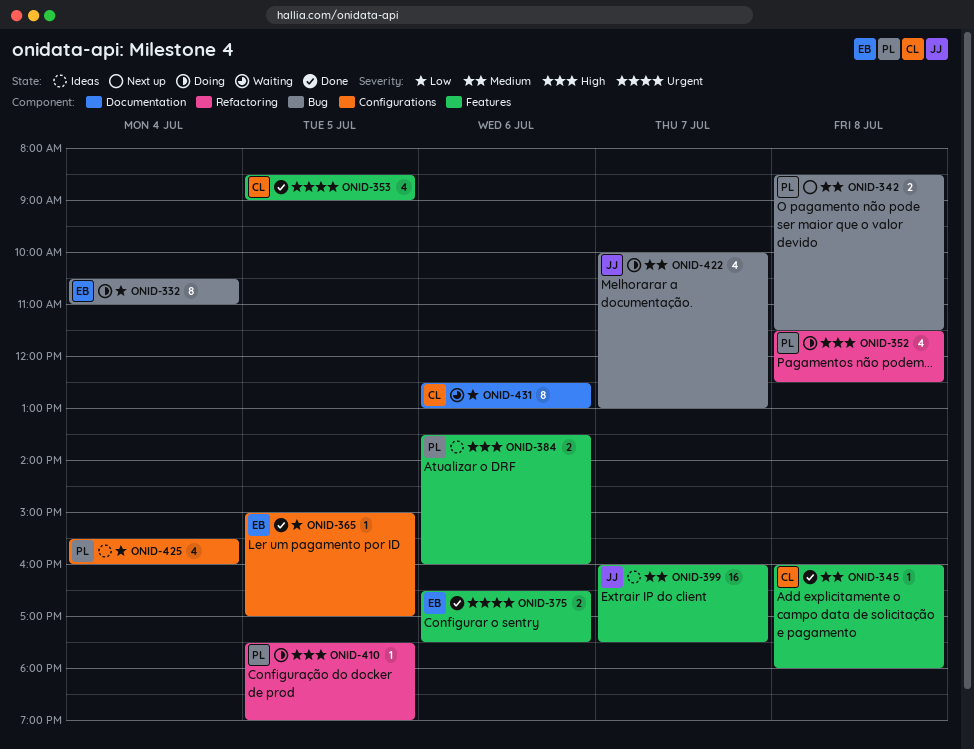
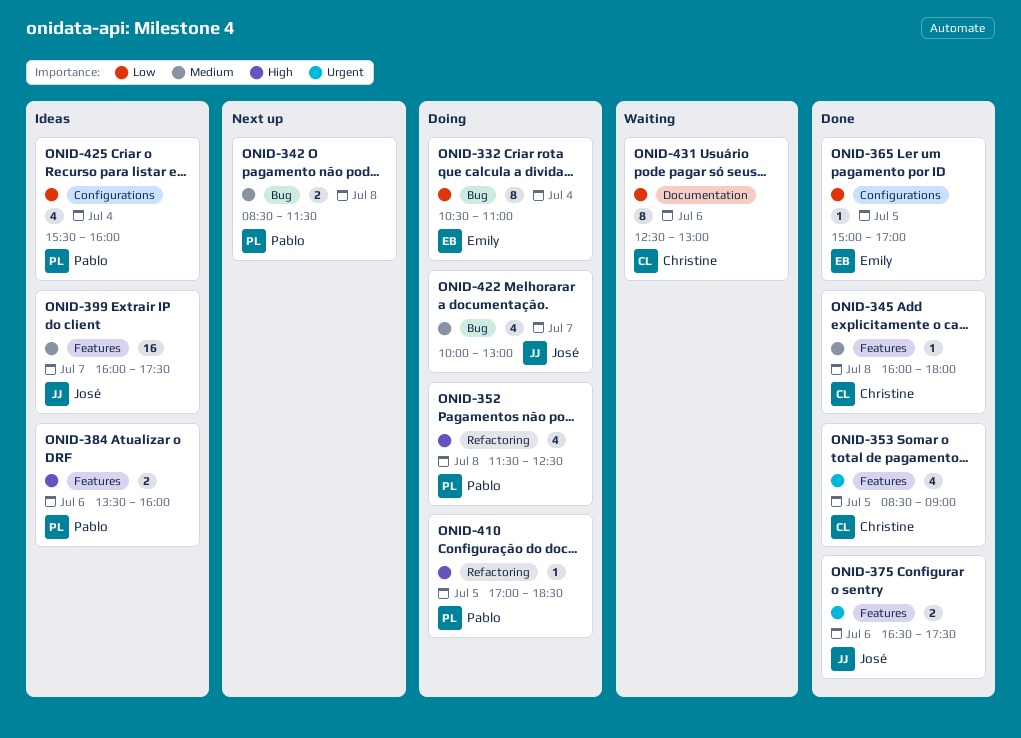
ONID-375, owner: Emily -> José
ONID-410, begins: 17:30 -> 17:00
ONID-410, ends: 19:00 -> 18:30

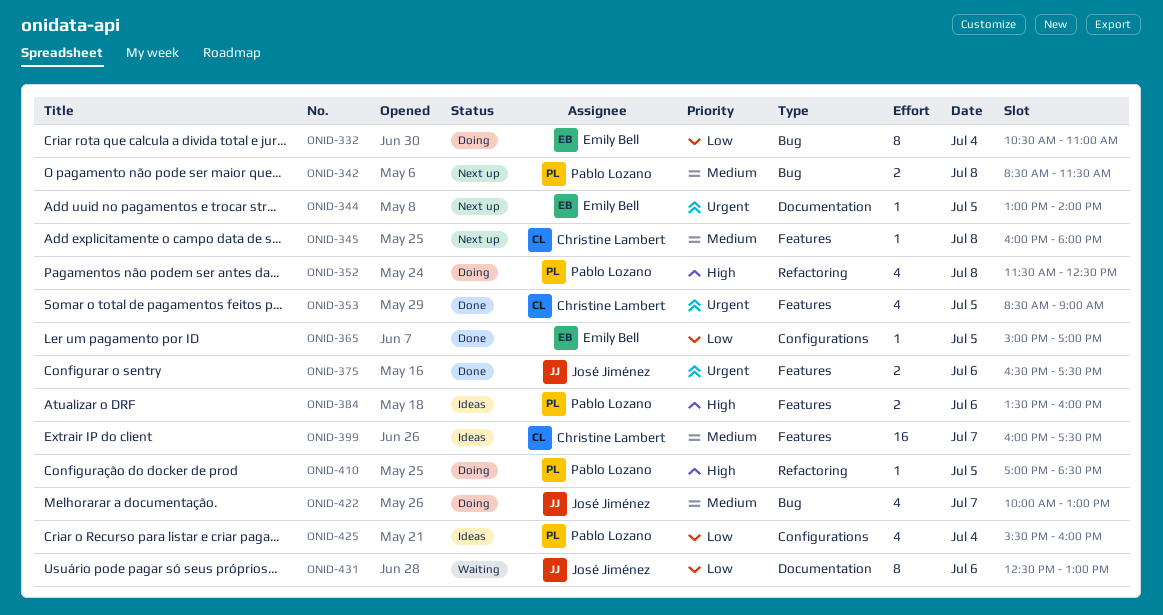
ONID-344: none -> present
ONID-345, status: Done -> Next up
ONID-399, owner: José Jiménez -> Christine Lambert
ONID-431, owner: Christine Lambert -> José Jiménez

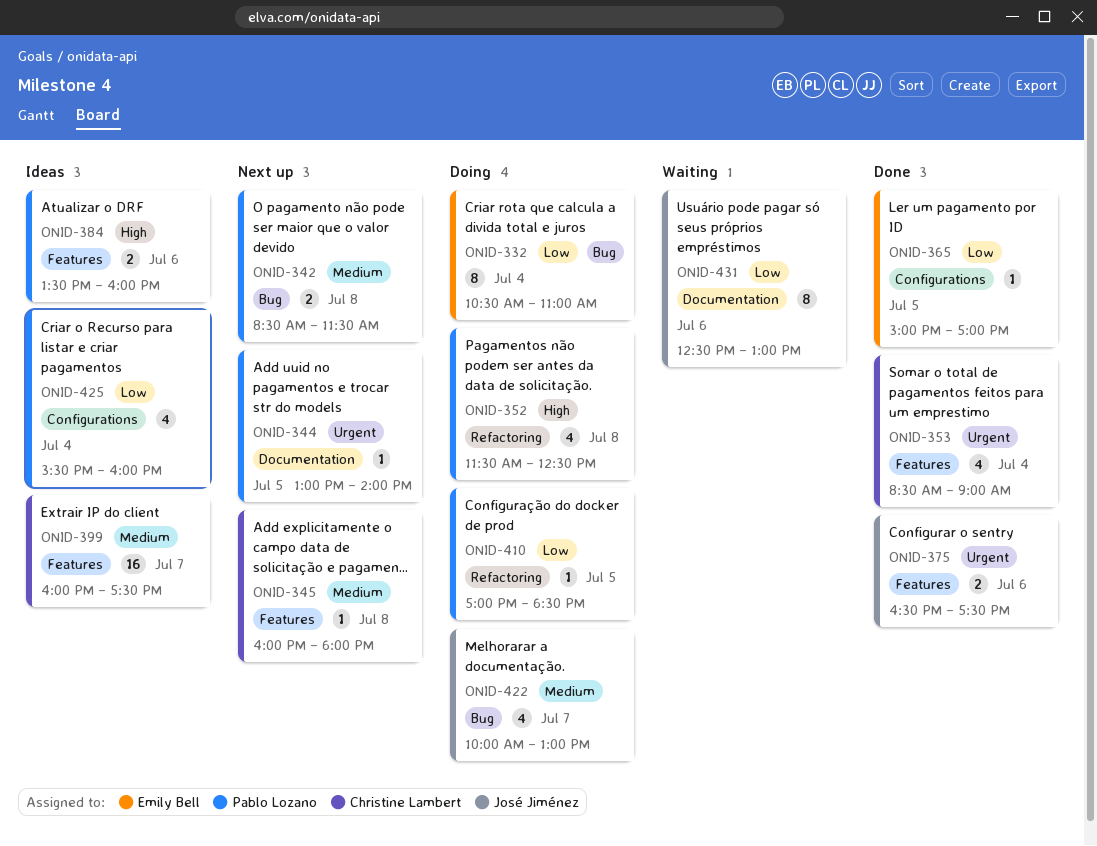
ONID-344, owner: Emily Bell -> Pablo Lozano
ONID-353, day: Jul 5 -> Jul 4
ONID-410, priority: High -> Low

